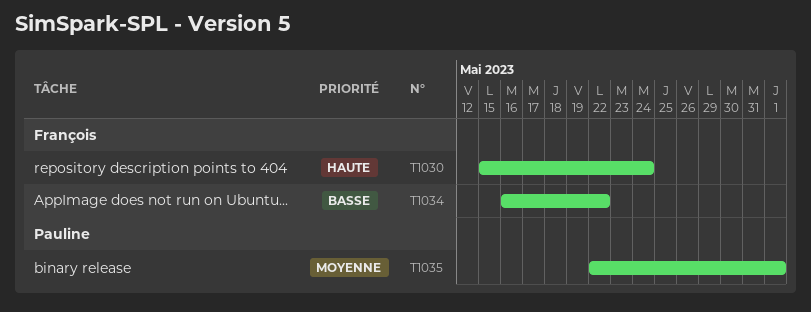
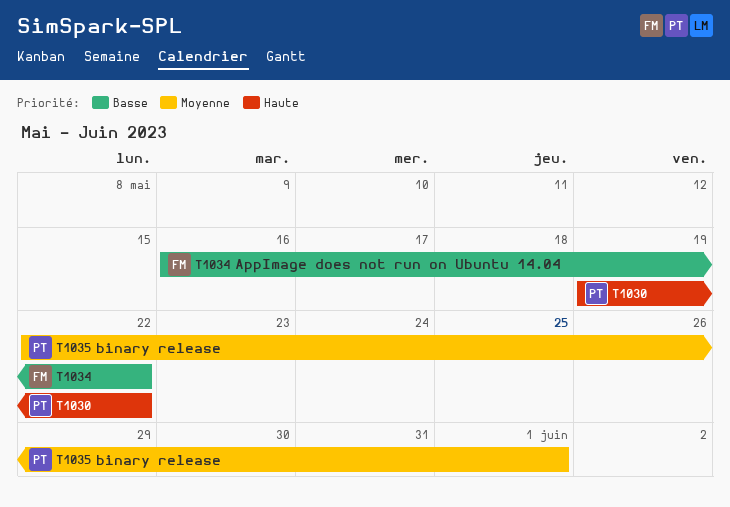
T1030, owner: François -> Pauline
T1030, start: May 15 -> May 19
T1030, due: May 24 -> May 22

